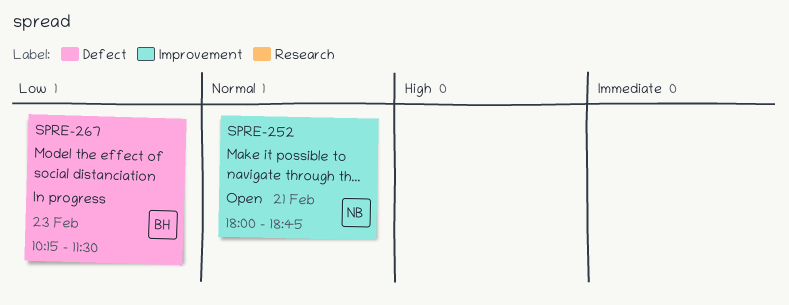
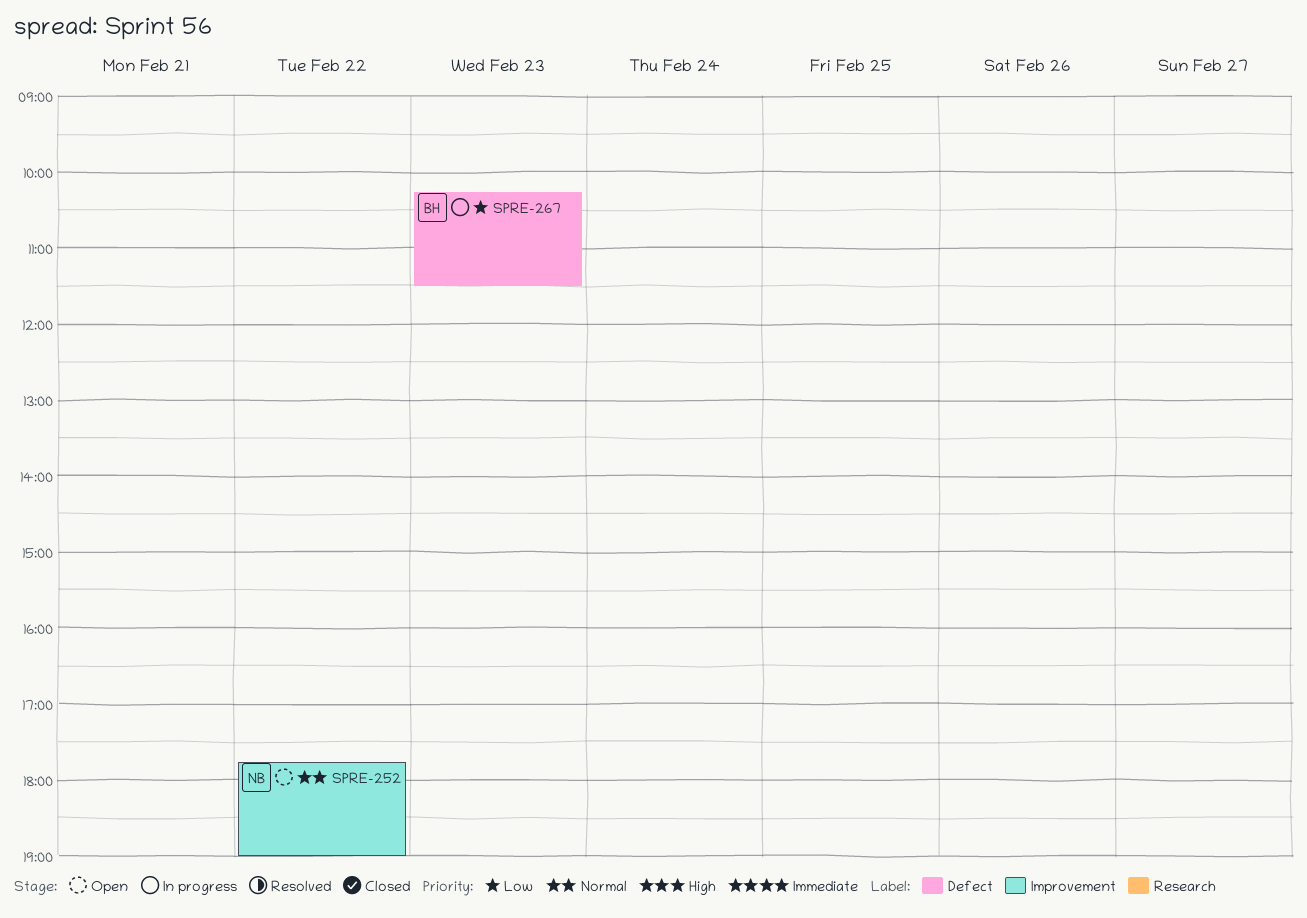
SPRE-252, day: Feb 21 -> Feb 22
SPRE-252, begins: 18:00 -> 17:45
SPRE-252, ends: 18:45 -> 19:00

